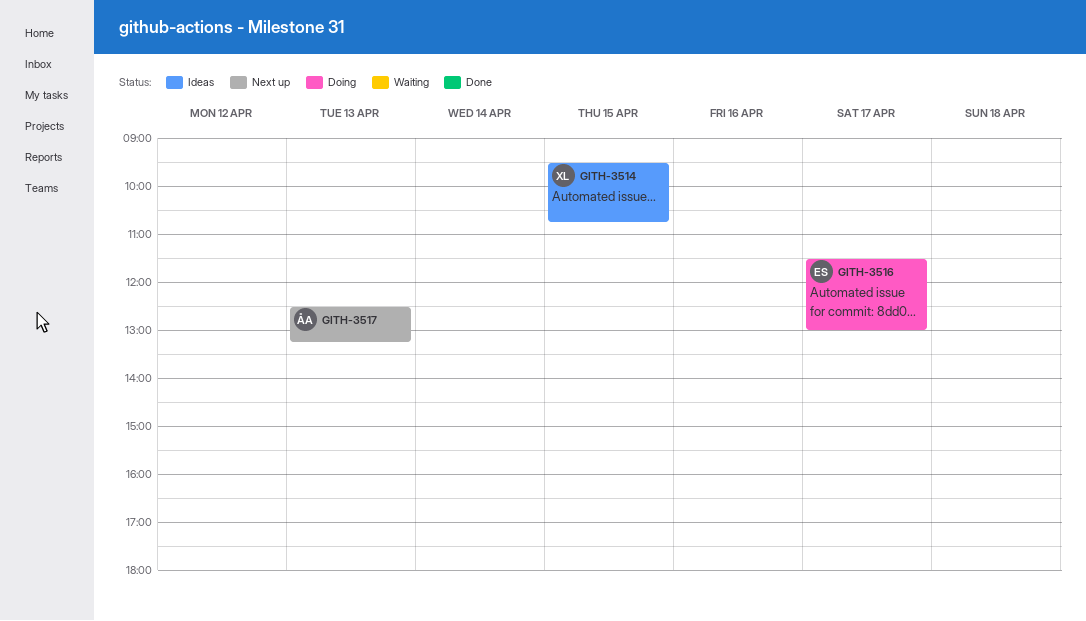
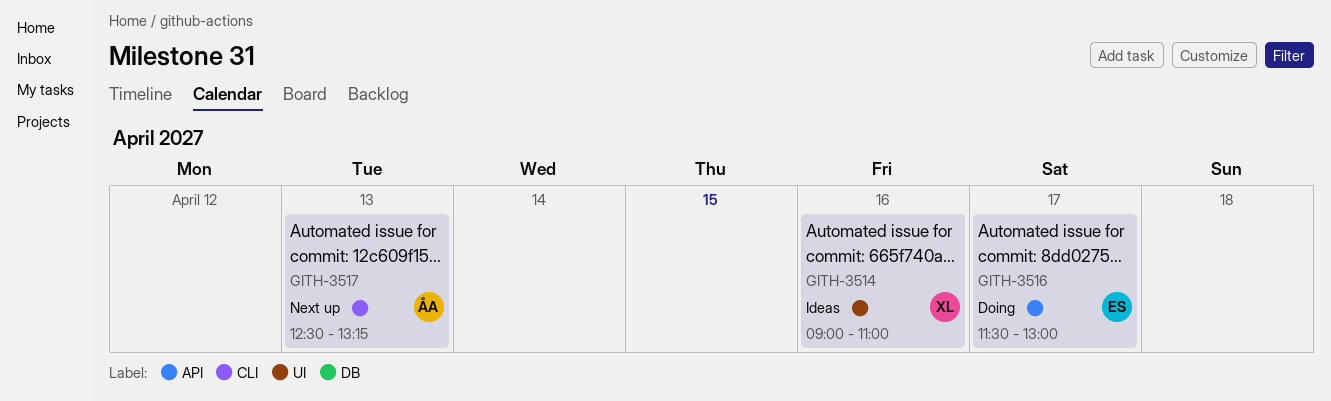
GITH-3514, day: Apr 15 -> Apr 16
GITH-3514, begins: 09:30 -> 09:00
GITH-3514, ends: 10:45 -> 11:00

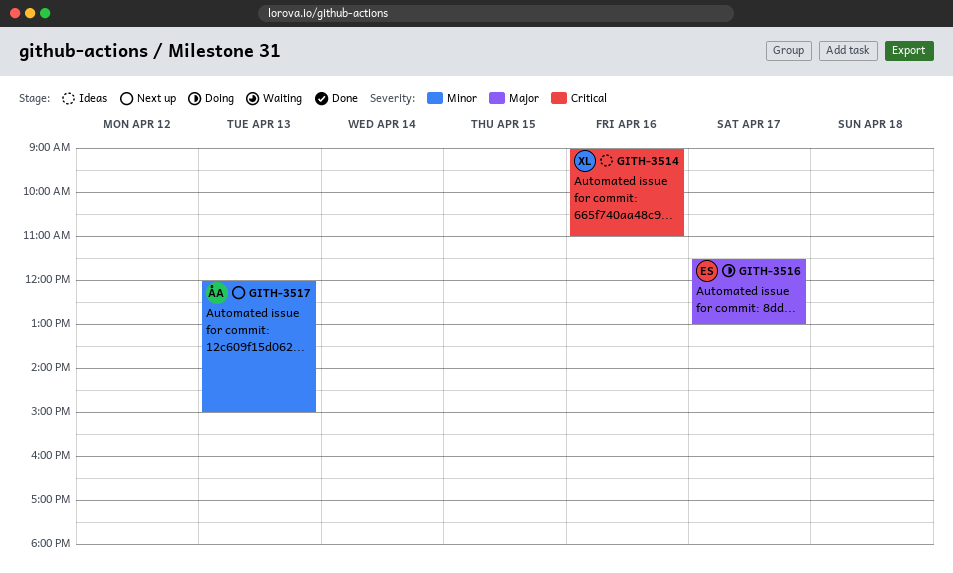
GITH-3517, begins: 12:30 -> 12:00
GITH-3517, ends: 13:15 -> 15:00

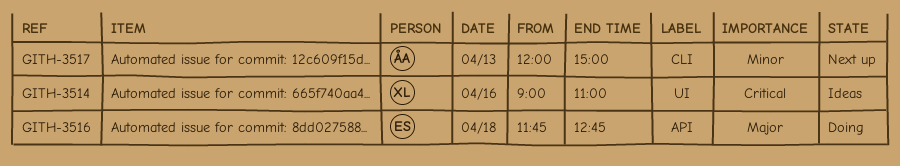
GITH-3516, day: Apr 17 -> Apr 18
GITH-3516, begins: 11:30 -> 11:45
GITH-3516, ends: 13:00 -> 12:45

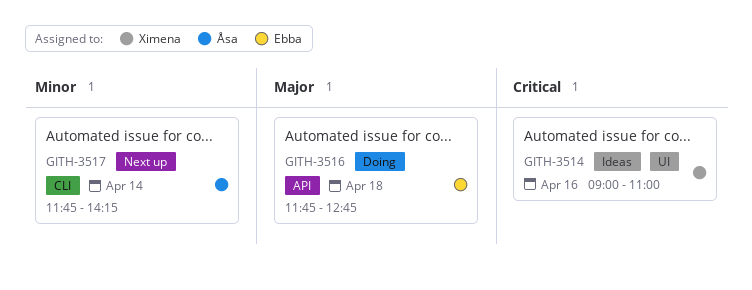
GITH-3517, day: Apr 13 -> Apr 14
GITH-3517, begins: 12:00 -> 11:45
GITH-3517, ends: 15:00 -> 14:15

